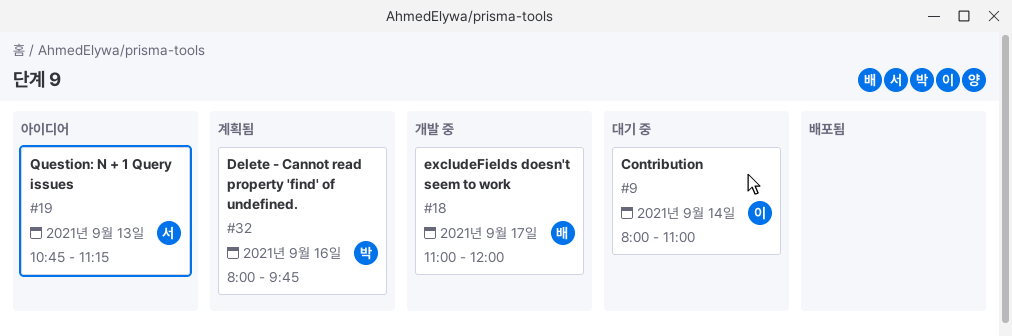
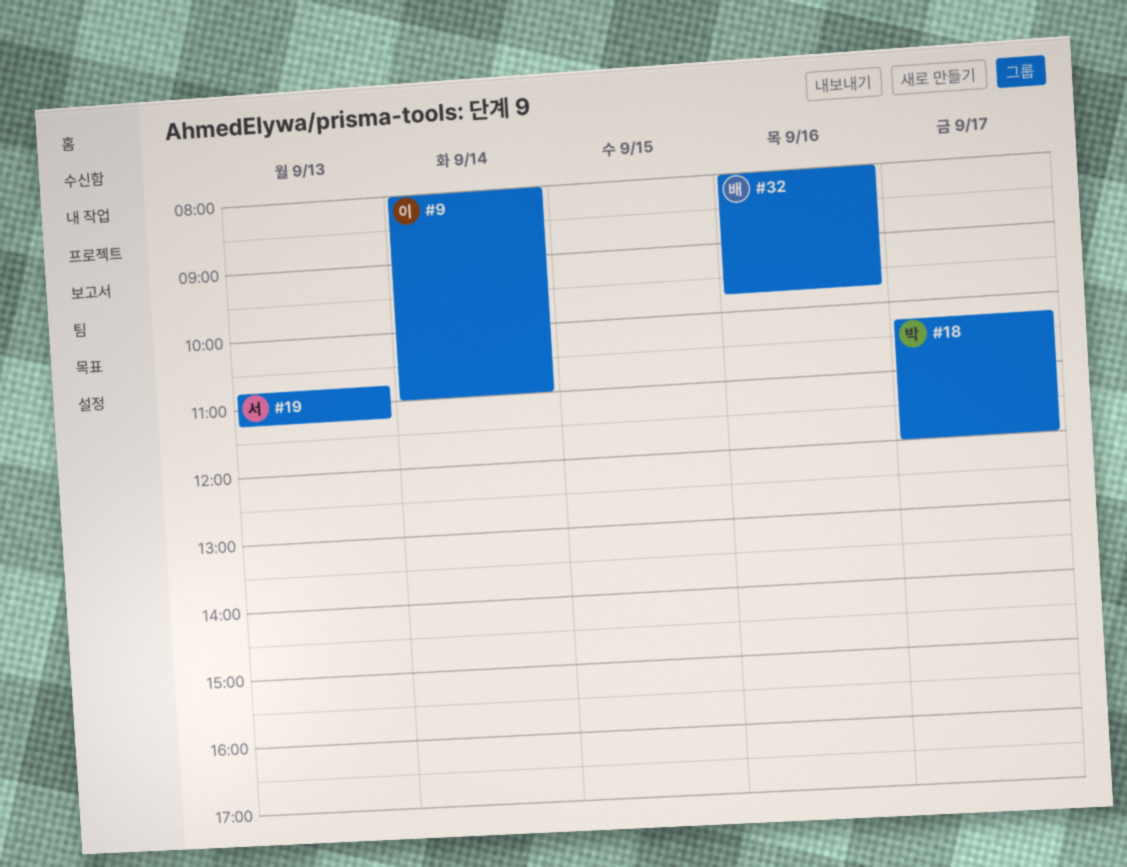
#18, owner: 배 -> 박
#18, begins: 11:00 -> 10:15
#32, owner: 박 -> 배

